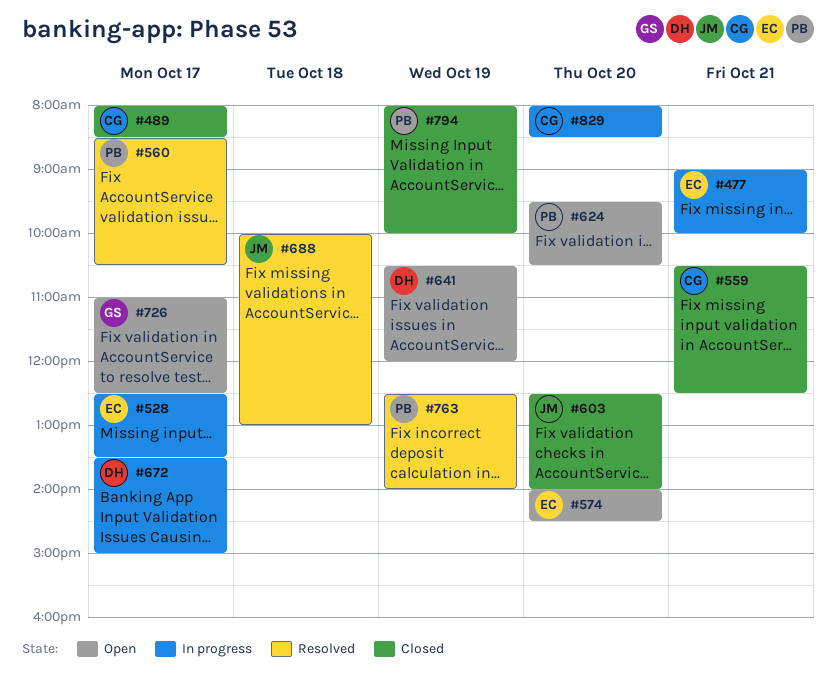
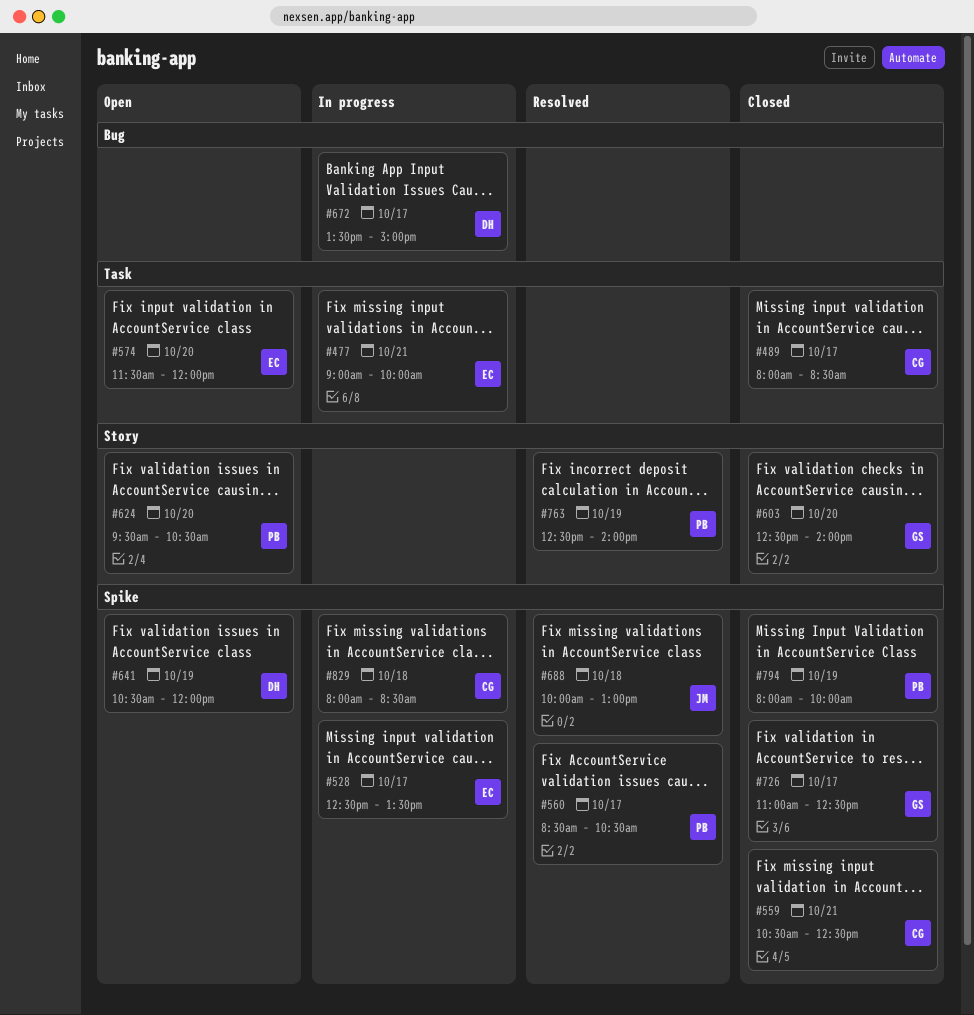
#574, begins: 14:00 -> 11:30
#574, ends: 14:30 -> 12:00
#603, owner: JM -> GS
#726, status: Open -> Closed
#829, day: Oct 20 -> Oct 18

